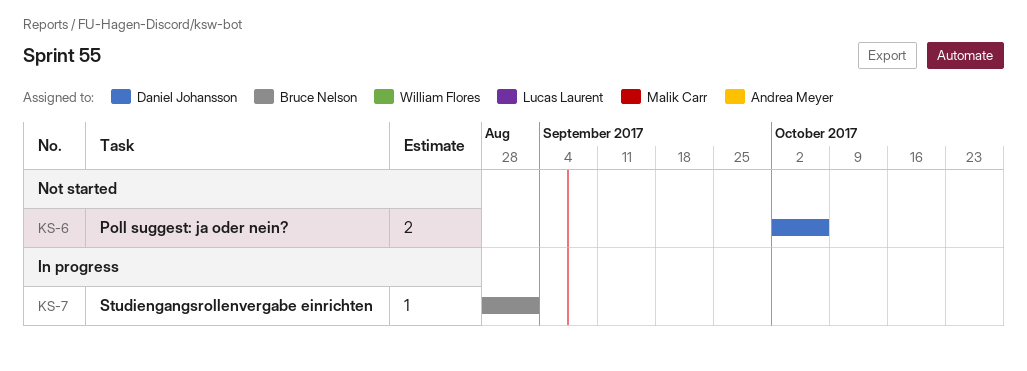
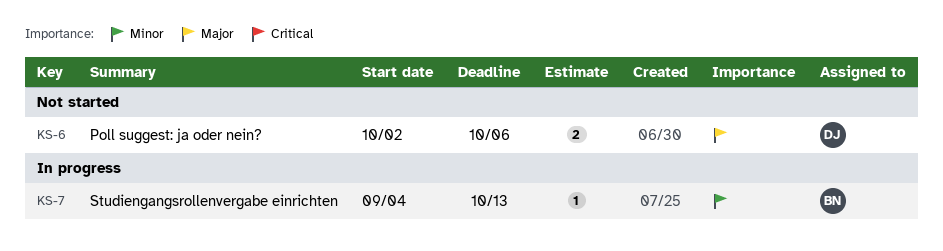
KS-7, start: Aug 28 -> Sep 4
KS-7, due: Sep 1 -> Oct 13

